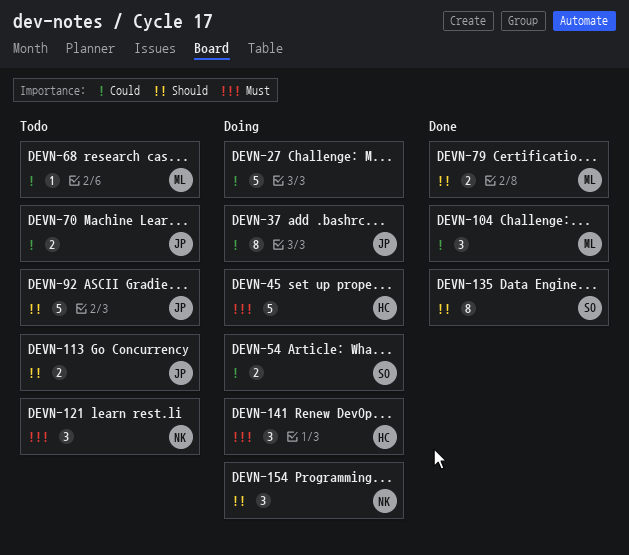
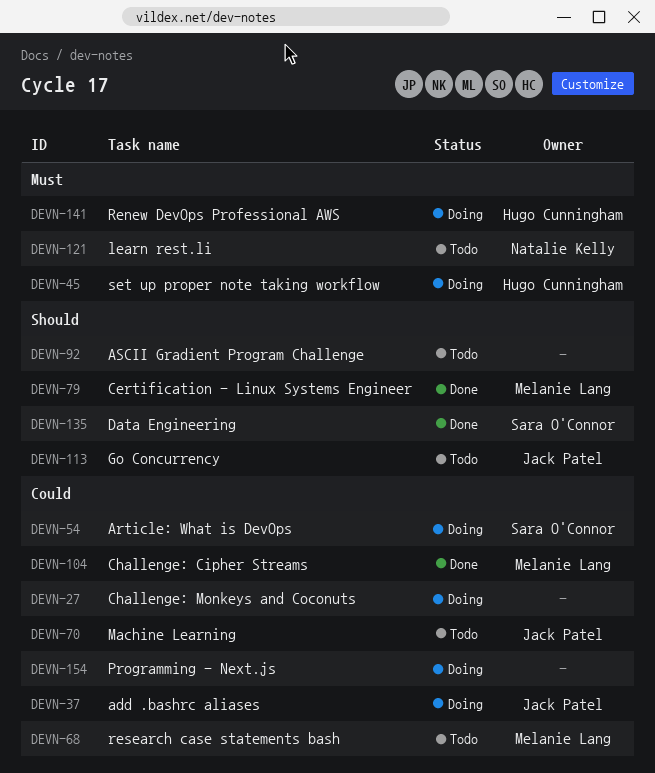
DEVN-92, owner: Jack Patel -> none
DEVN-154, owner: Natalie Kelly -> none
DEVN-154, priority: Should -> Could

